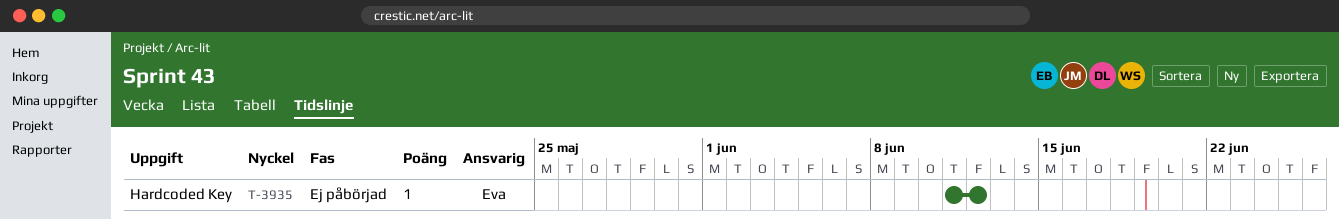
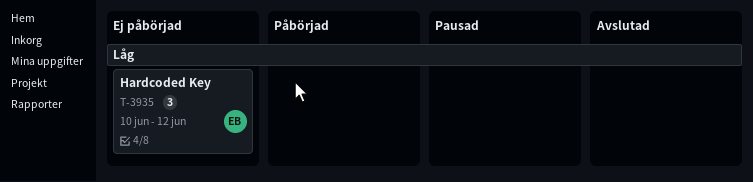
T-3935, estimate: 1 -> 3
T-3935, start: Jun 11 -> Jun 10

